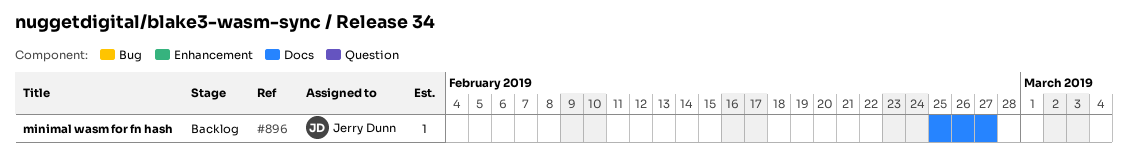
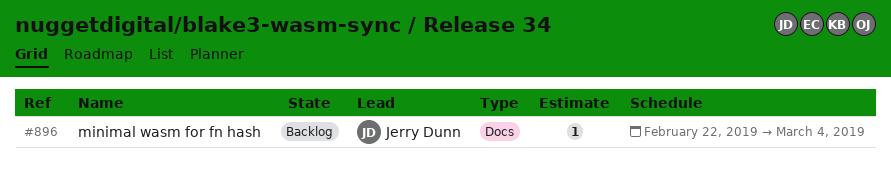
#896, start: Feb 25 -> Feb 22
#896, due: Feb 27 -> Mar 4

